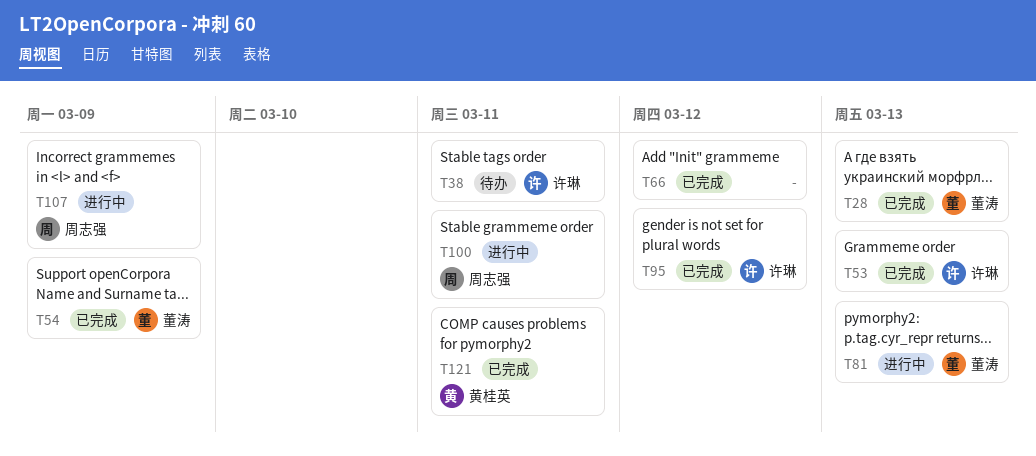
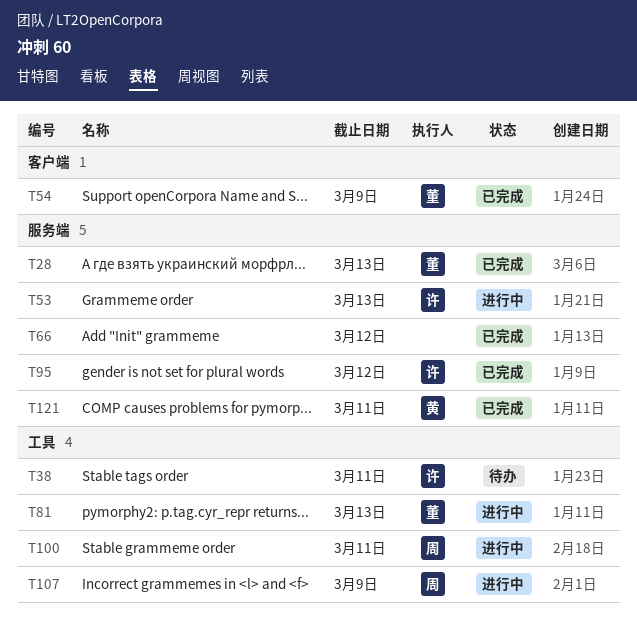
T53, status: 已完成 -> 进行中

